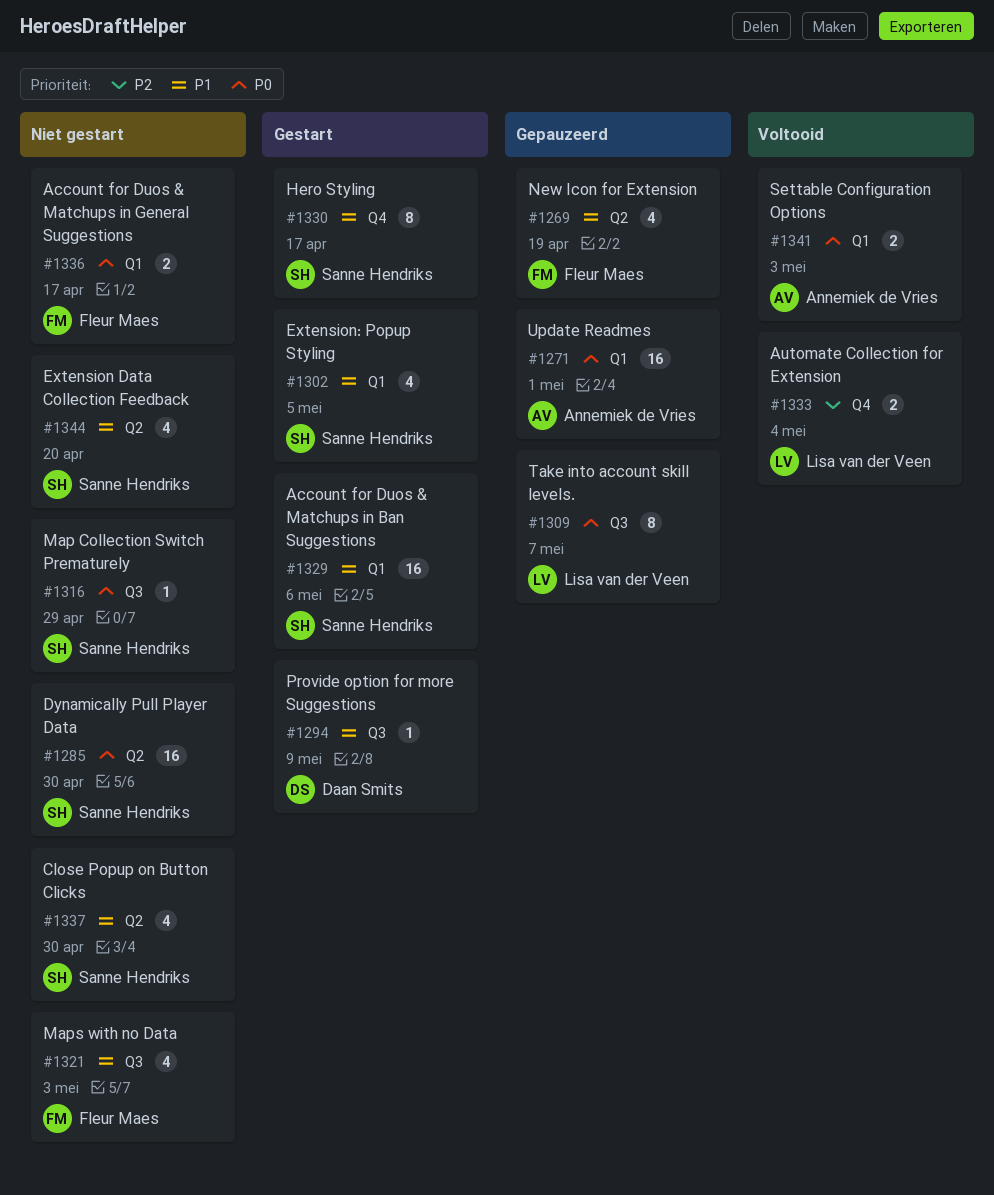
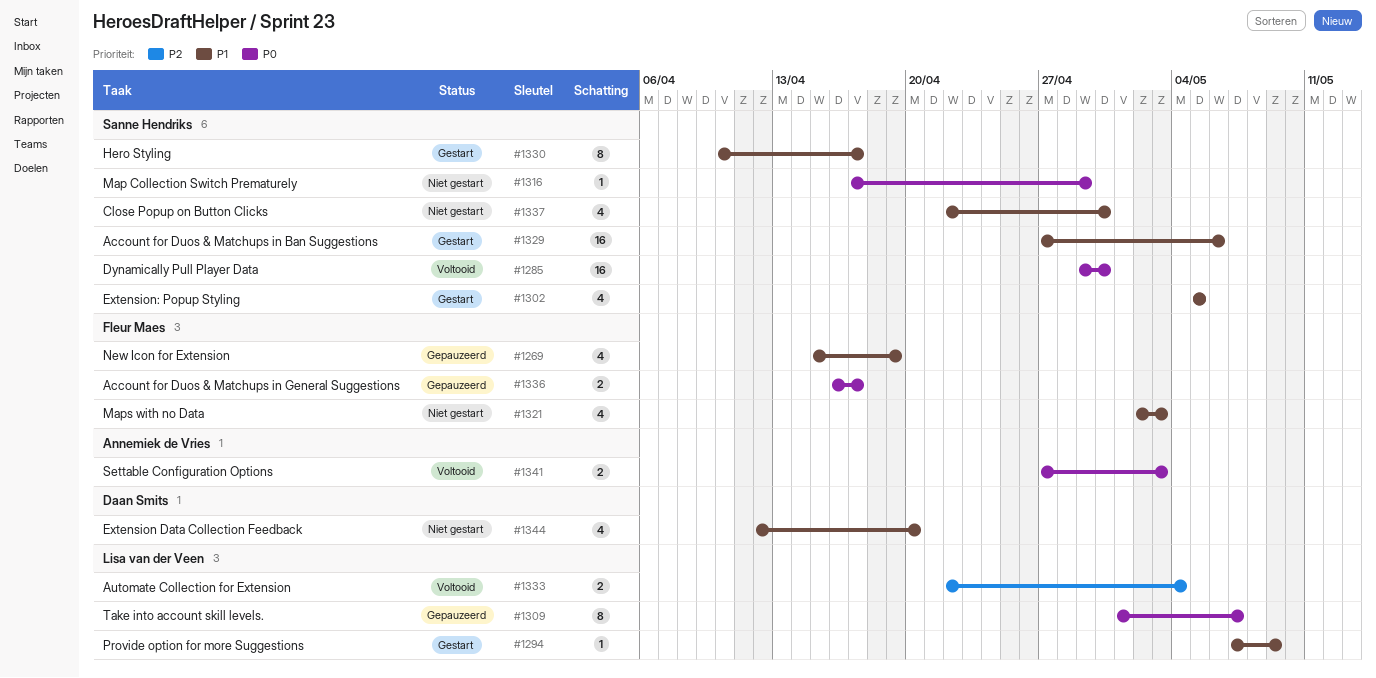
#1271: present -> none
#1285, status: Niet gestart -> Voltooid
#1294, owner: Daan Smits -> Lisa van der Veen
#1336, status: Niet gestart -> Gepauzeerd
#1344, owner: Sanne Hendriks -> Daan Smits

